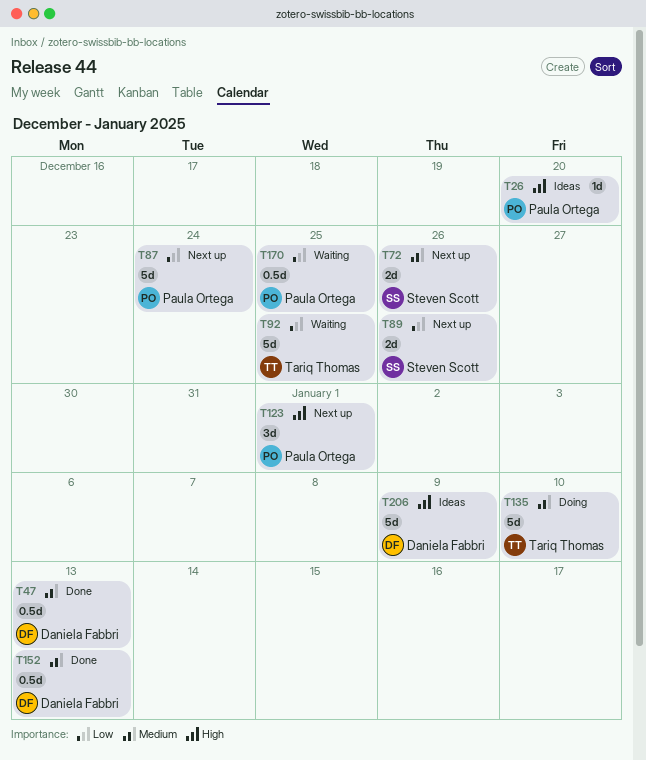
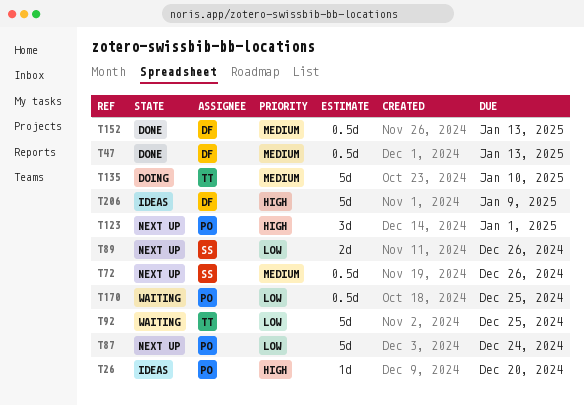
T72, estimate: 2d -> 0.5d

